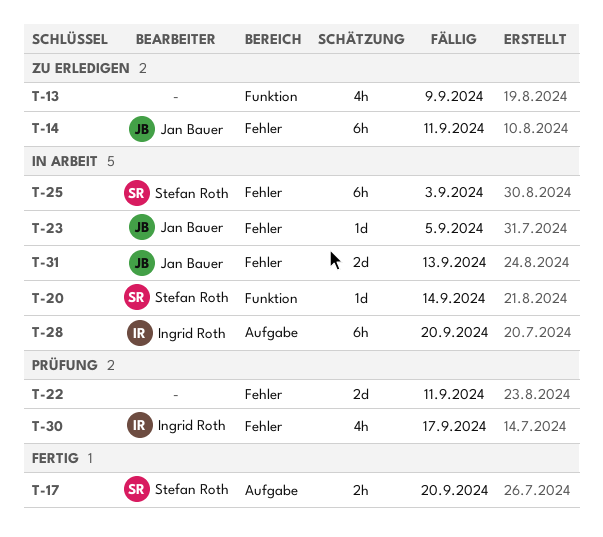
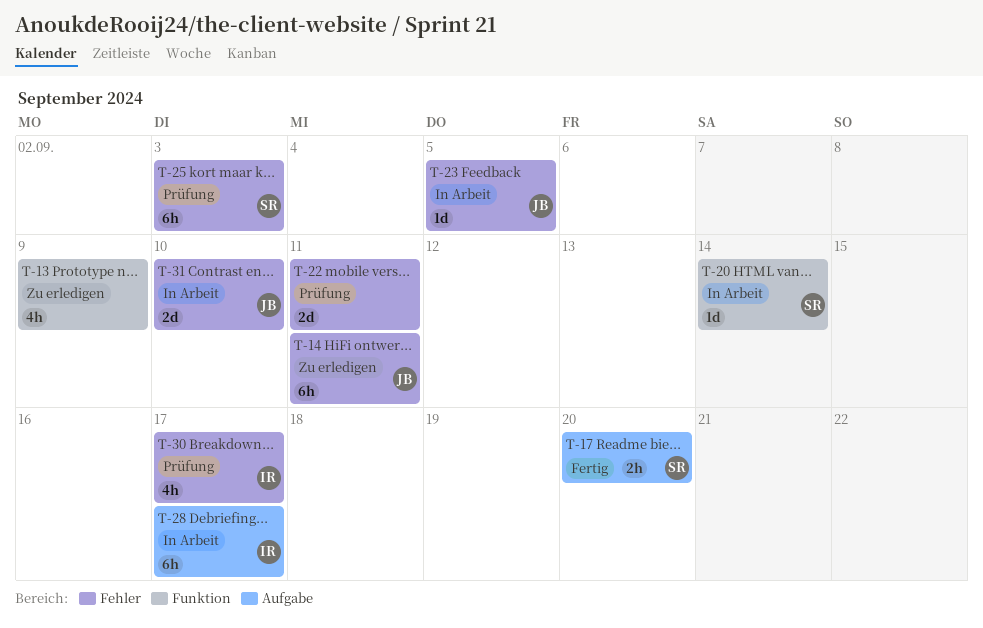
T-25, status: In Arbeit -> Prüfung
T-28, due: Sep 20 -> Sep 17
T-31, due: Sep 13 -> Sep 10

